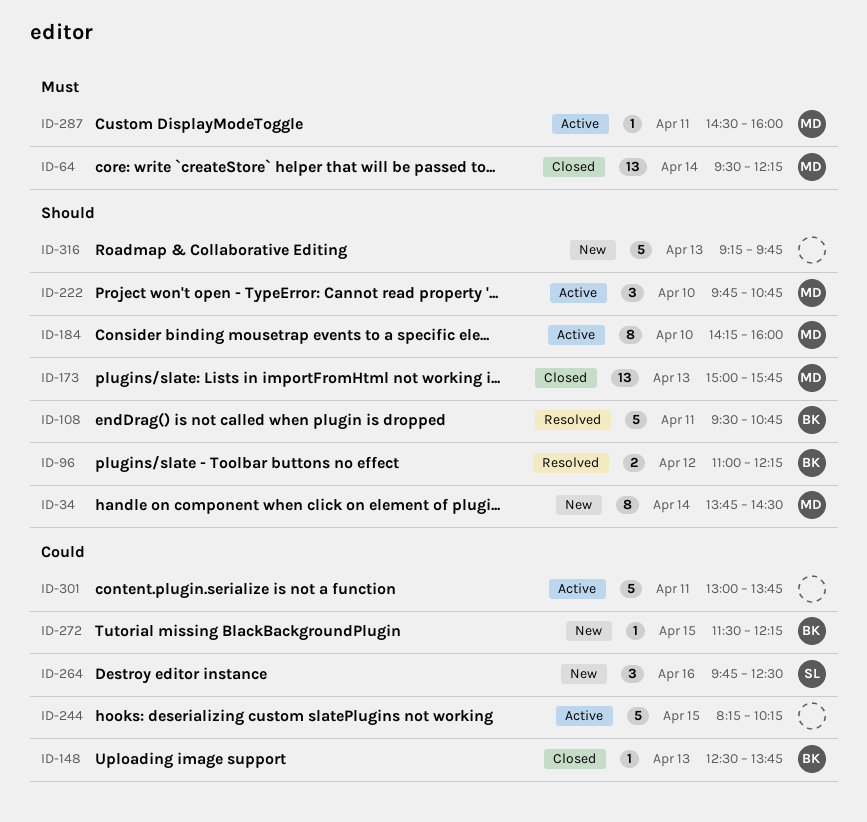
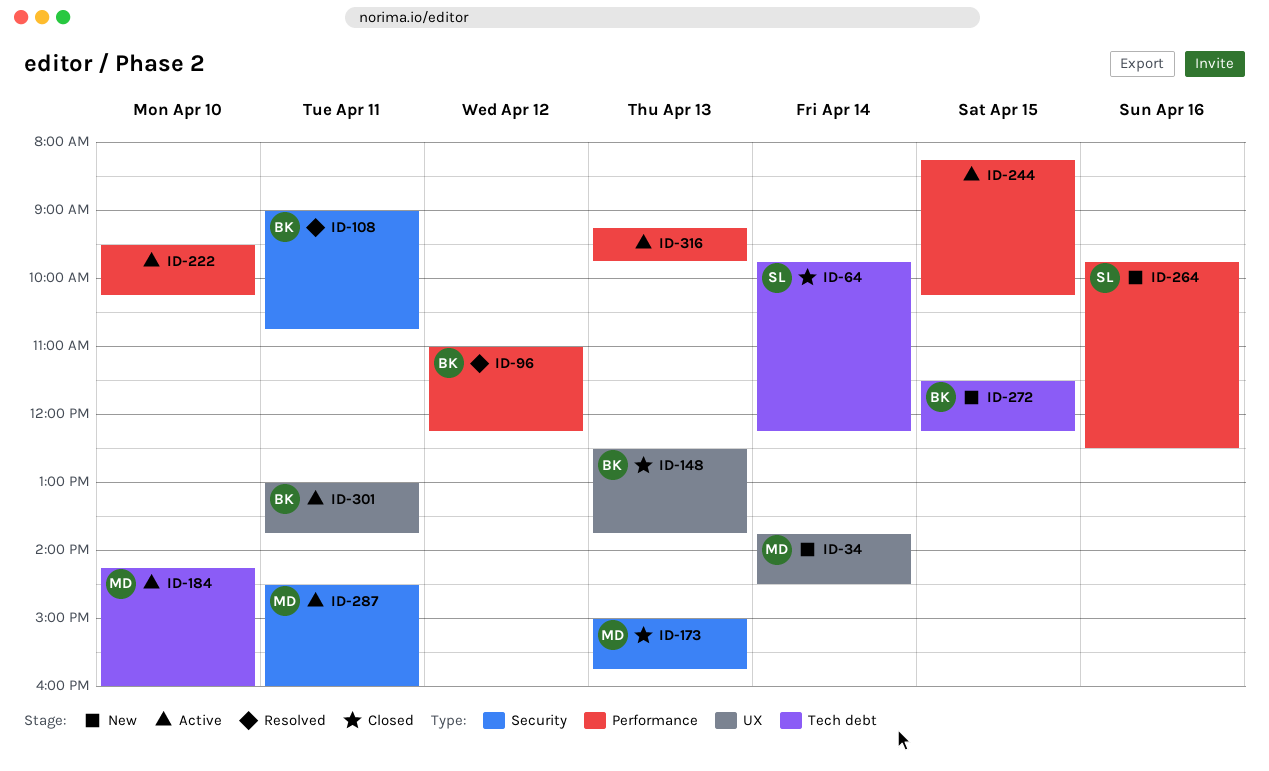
ID-64, owner: MD -> SL
ID-64, begins: 09:30 -> 09:45
ID-108, begins: 09:30 -> 09:00
ID-222, owner: MD -> none
ID-222, begins: 09:45 -> 09:30
ID-222, ends: 10:45 -> 10:15
ID-301, owner: none -> BK
ID-316, status: New -> Active

